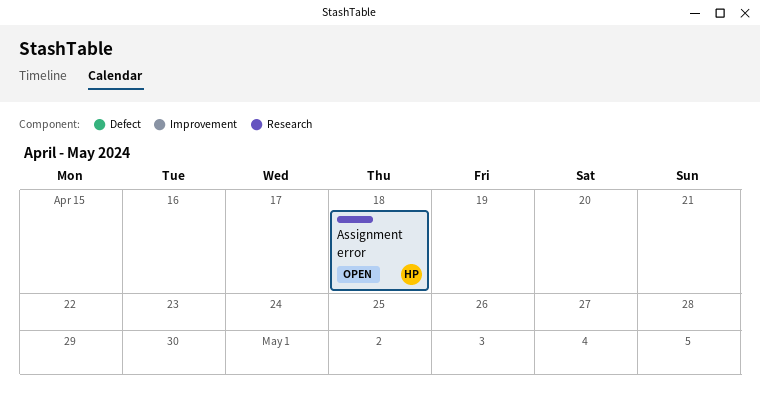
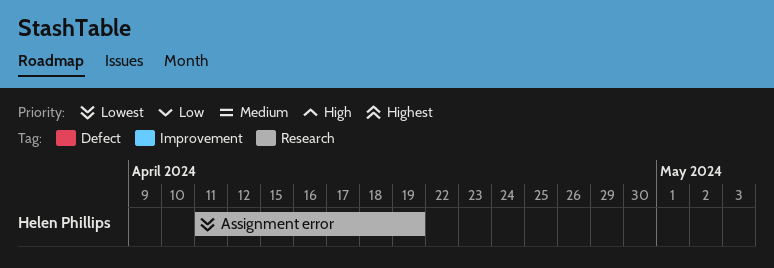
Assignment error, due: Apr 18 -> Apr 19

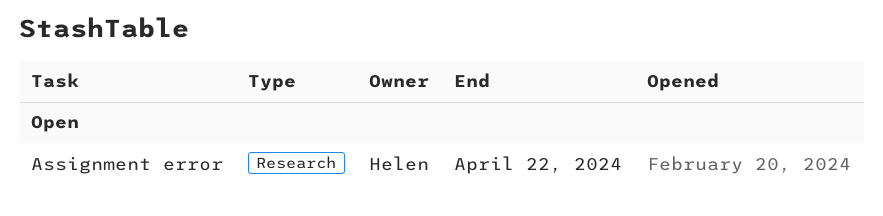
Assignment error, due: Apr 19 -> Apr 22

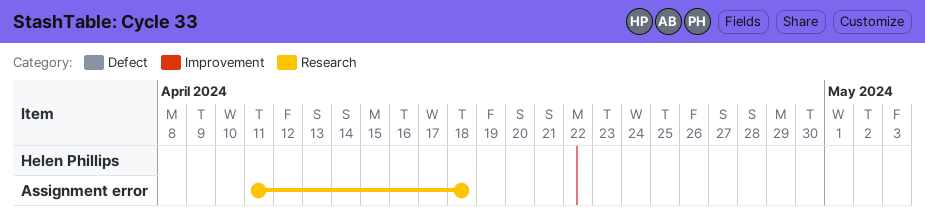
Assignment error, due: Apr 22 -> Apr 18

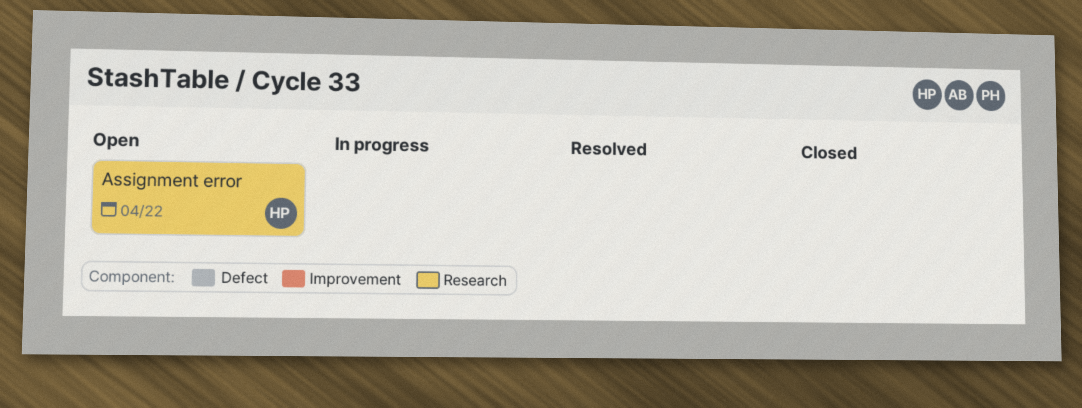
Assignment error, due: Apr 18 -> Apr 22

